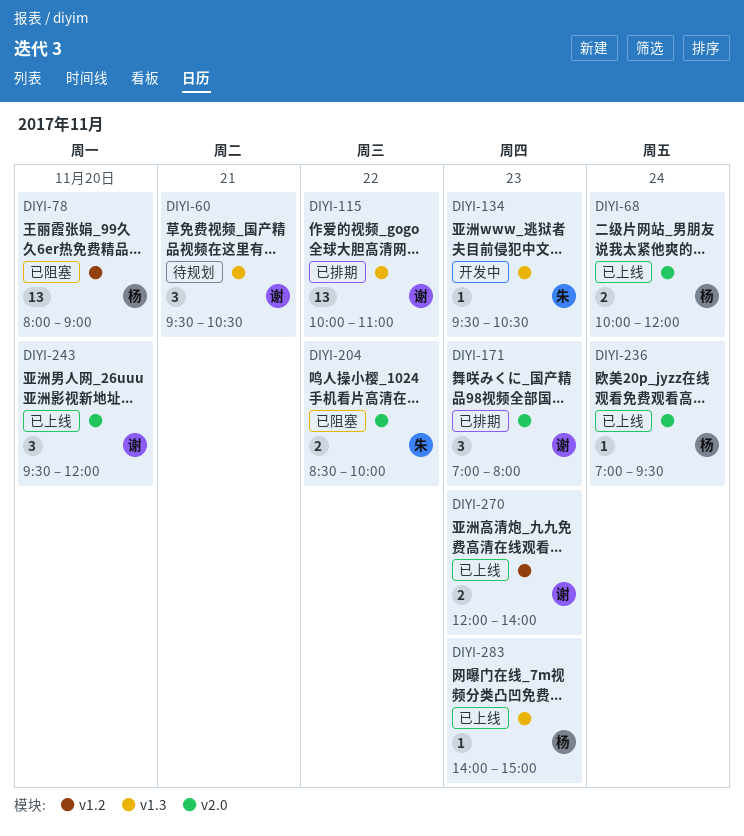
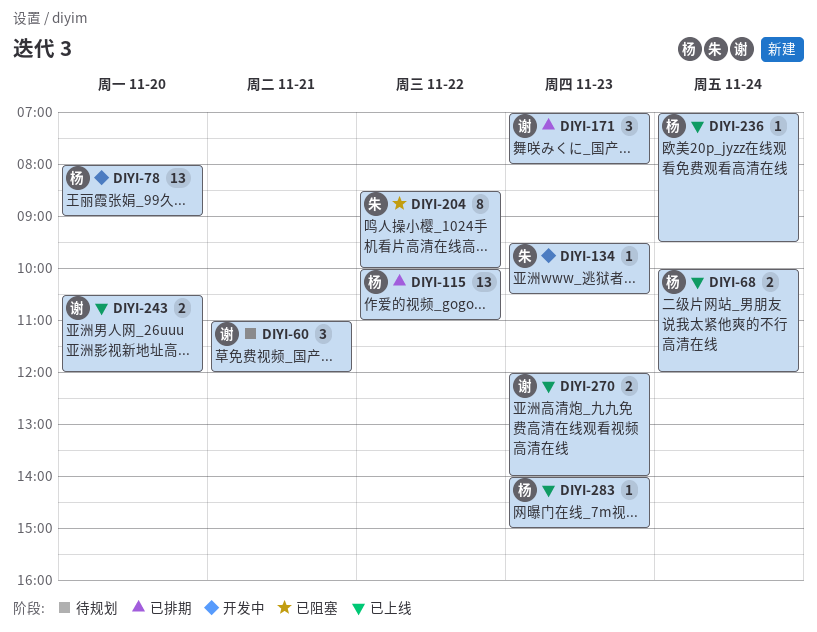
DIYI-60, begins: 09:30 -> 11:00
DIYI-60, ends: 10:30 -> 12:00
DIYI-78, status: 已阻塞 -> 开发中
DIYI-115, owner: 谢 -> 杨
DIYI-204, estimate: 2 -> 8
DIYI-243, estimate: 3 -> 2
DIYI-243, begins: 09:30 -> 10:30

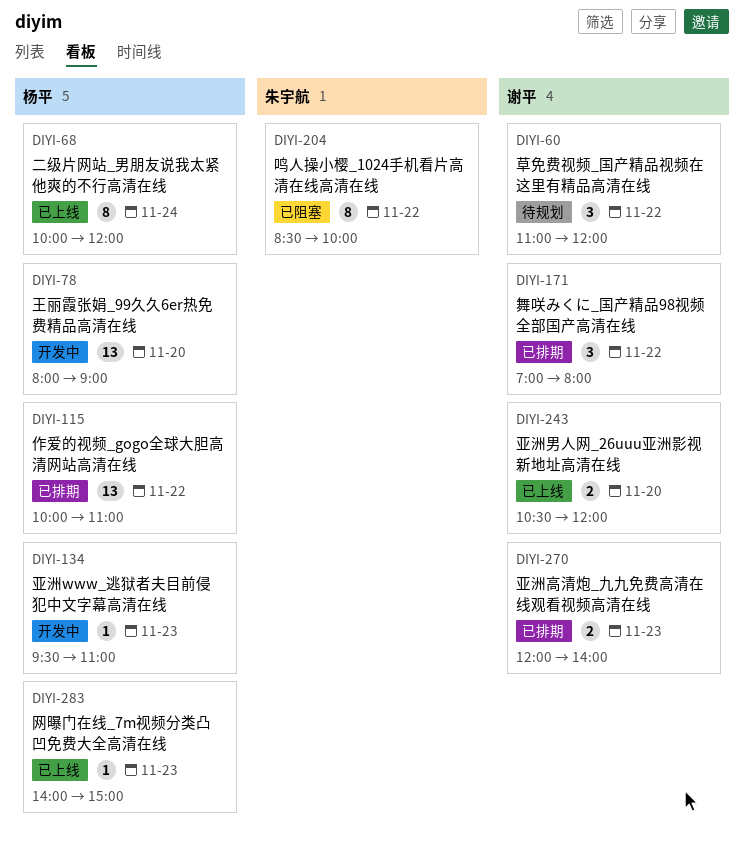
DIYI-60, day: Nov 21 -> Nov 22
DIYI-68, estimate: 2 -> 8
DIYI-134, owner: 朱宇航 -> 杨平
DIYI-134, ends: 10:30 -> 11:00
DIYI-171, day: Nov 23 -> Nov 22
DIYI-236: present -> none
DIYI-270, status: 已上线 -> 已排期

